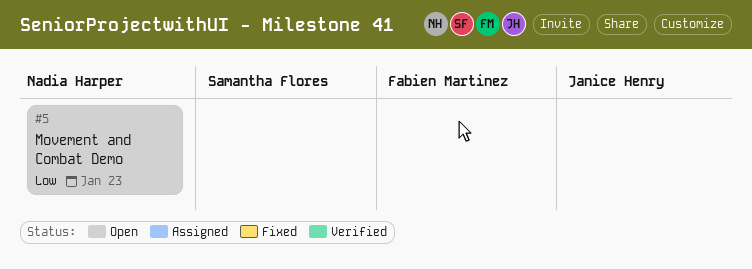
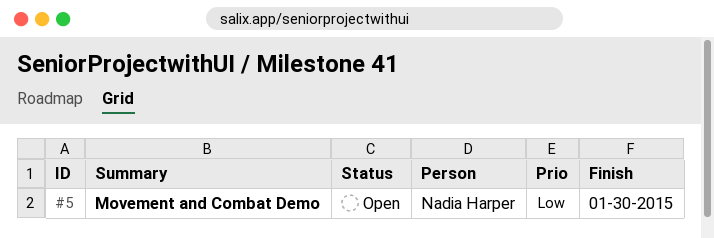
#5, due: Jan 23 -> Jan 30

